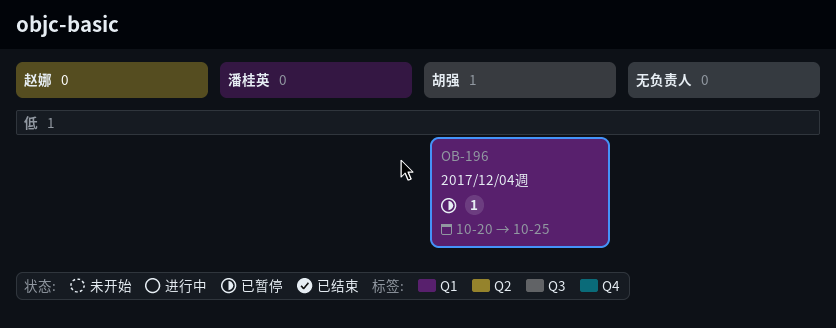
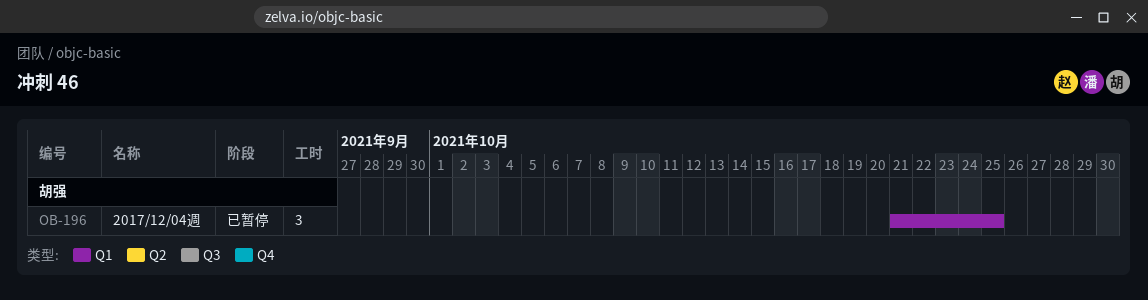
OB-196, estimate: 1 -> 3
OB-196, start: Oct 20 -> Oct 21

